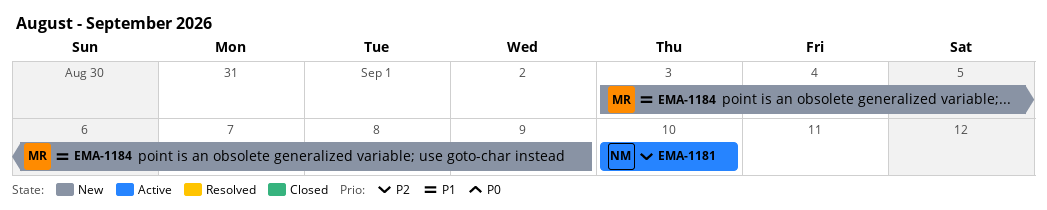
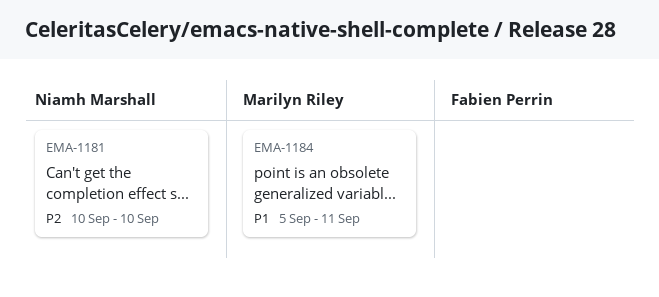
EMA-1184, start: Sep 3 -> Sep 5
EMA-1184, due: Sep 9 -> Sep 11

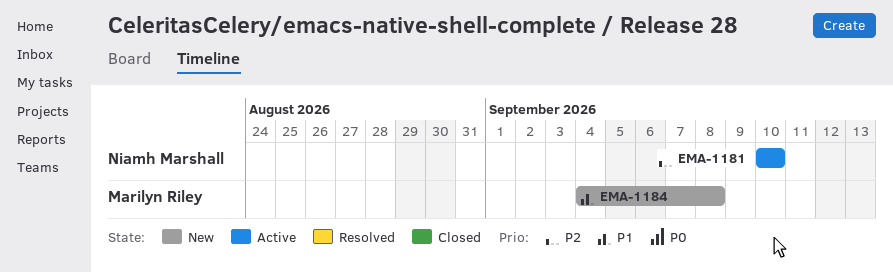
EMA-1184, start: Sep 5 -> Sep 4
EMA-1184, due: Sep 11 -> Sep 8

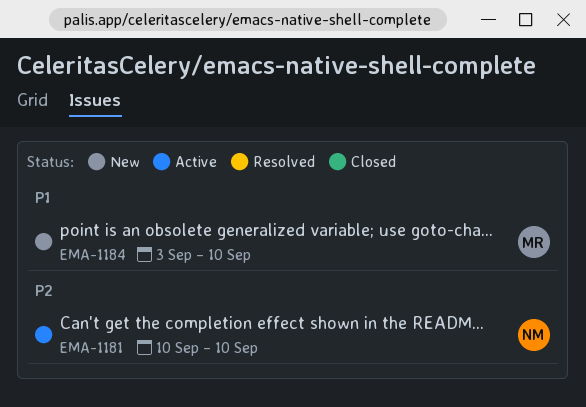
EMA-1184, start: Sep 4 -> Sep 3
EMA-1184, due: Sep 8 -> Sep 10

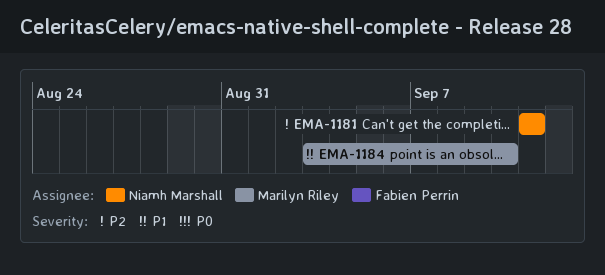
EMA-1181, start: Sep 10 -> Sep 11
EMA-1181, due: Sep 10 -> Sep 11

